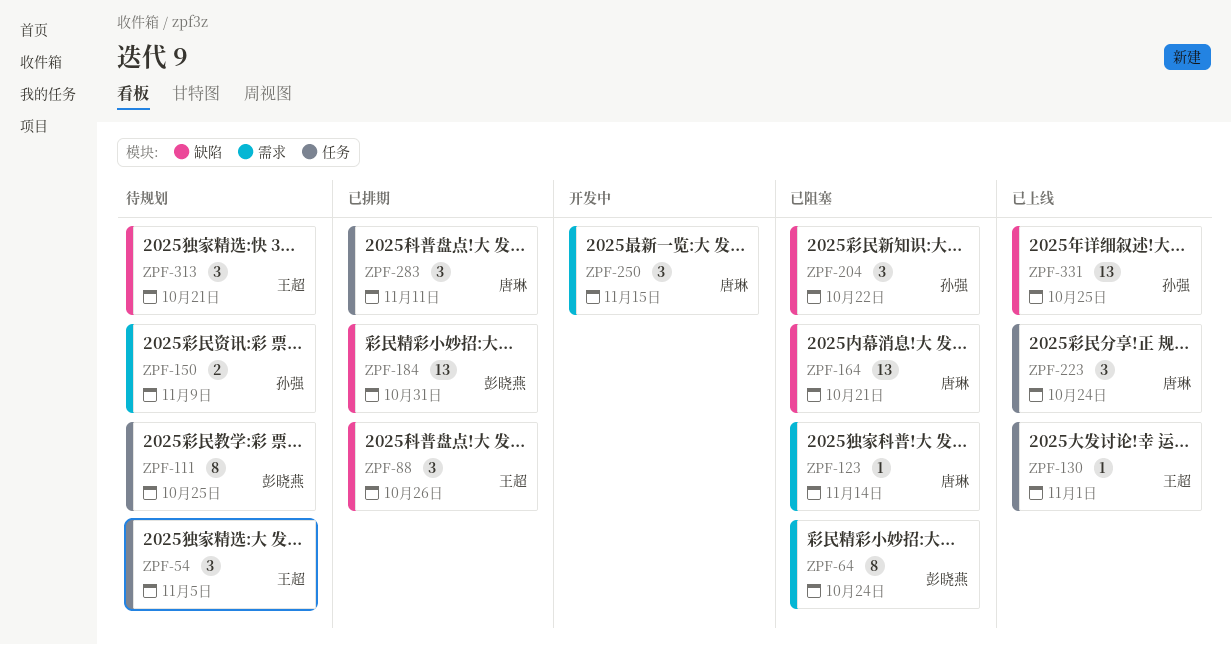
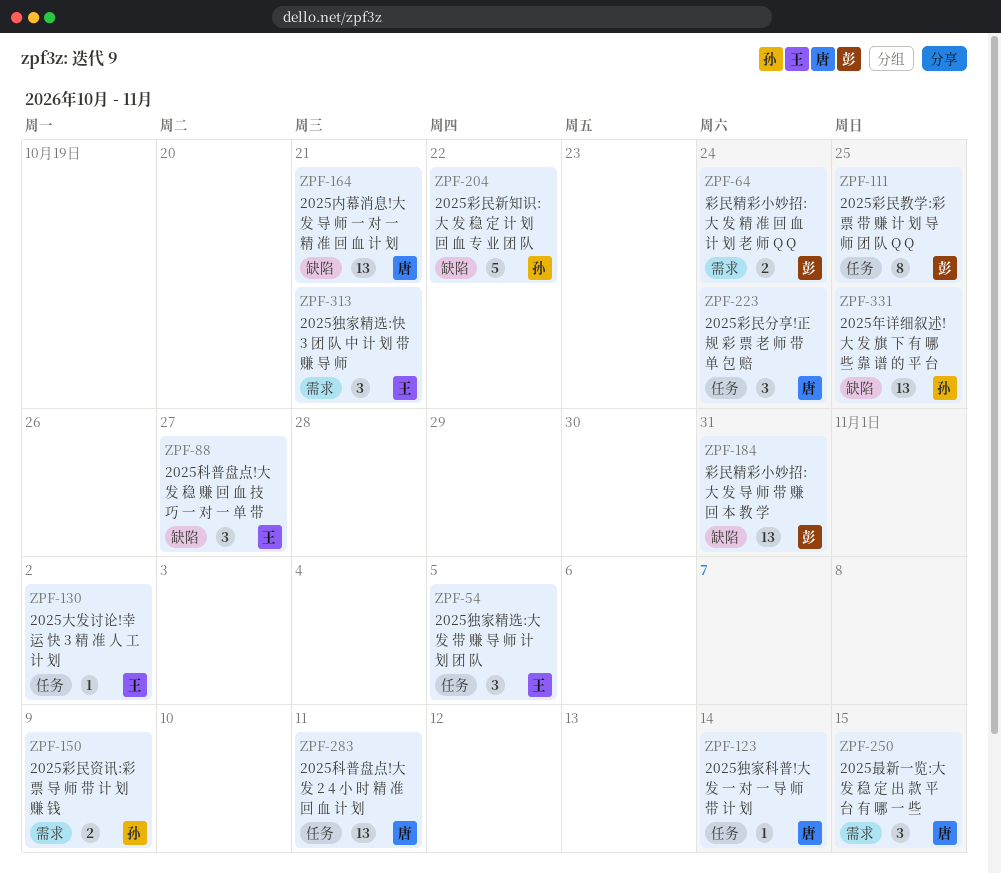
ZPF-64, estimate: 8 -> 2
ZPF-88, due: Oct 26 -> Oct 27
ZPF-123, label: 需求 -> 任务
ZPF-130, due: Nov 1 -> Nov 2
ZPF-204, estimate: 3 -> 5
ZPF-283, estimate: 3 -> 13
ZPF-313, label: 缺陷 -> 需求

